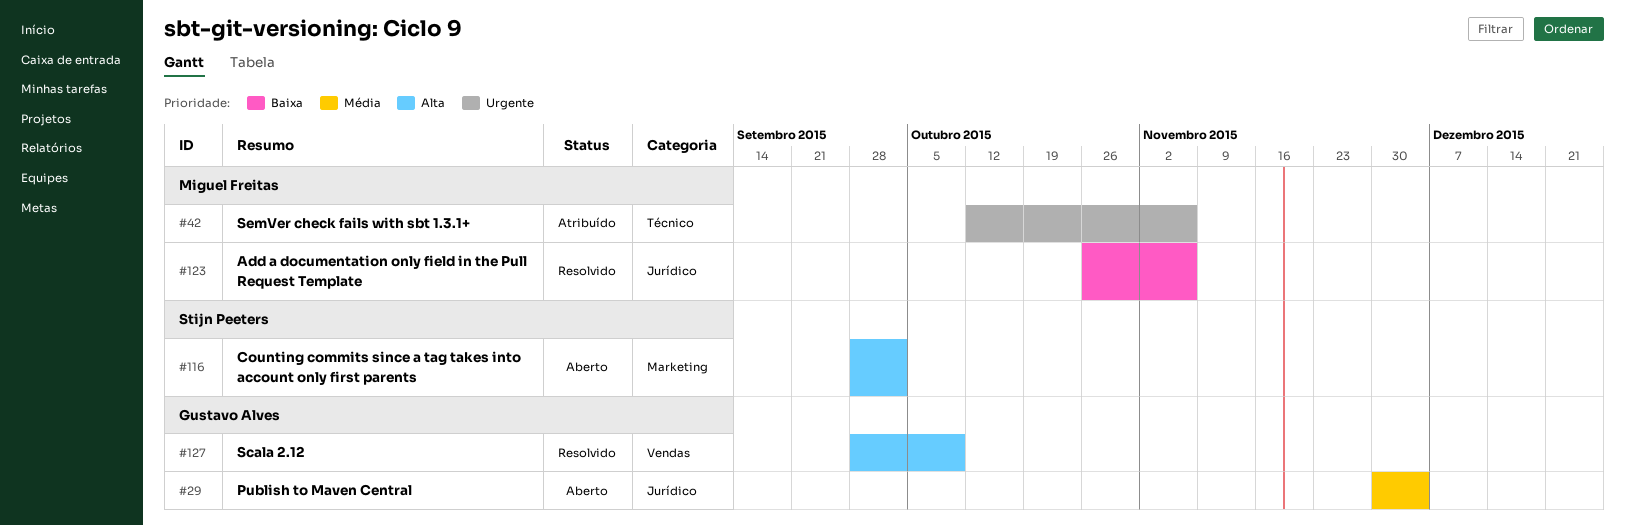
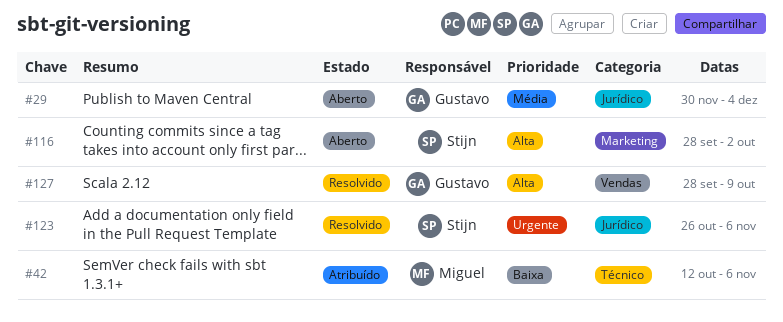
#42, priority: Urgente -> Baixa
#123, owner: Miguel Freitas -> Stijn Peeters
#123, priority: Baixa -> Urgente

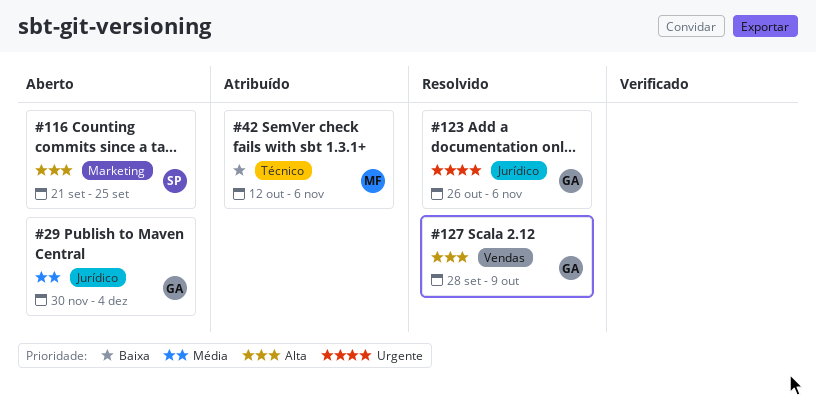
#116, start: Sep 28 -> Sep 21
#116, due: Oct 2 -> Sep 25
#123, owner: Stijn -> Gustavo

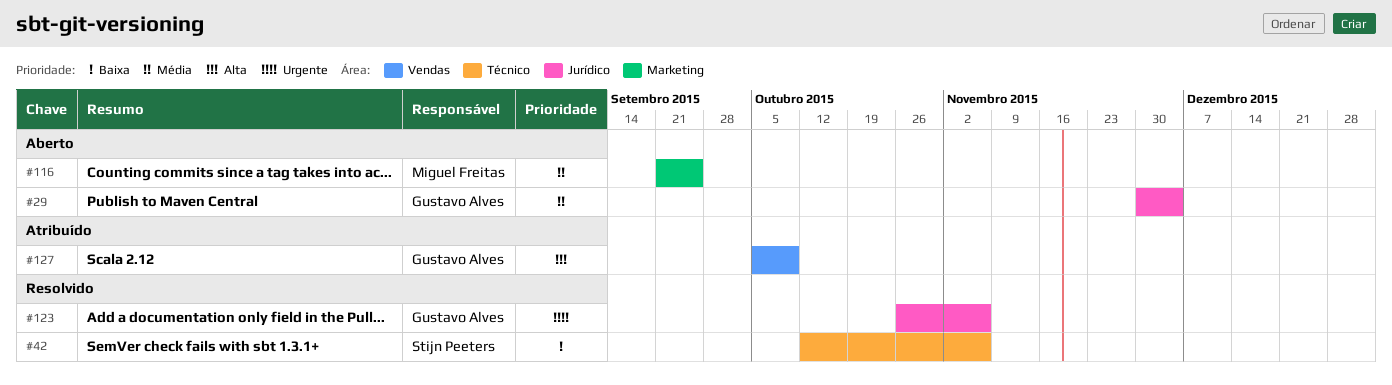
#42, status: Atribuído -> Resolvido
#42, owner: Miguel Freitas -> Stijn Peeters
#116, owner: Stijn Peeters -> Miguel Freitas
#116, priority: Alta -> Média
#127, status: Resolvido -> Atribuído
#127, start: Sep 28 -> Oct 5

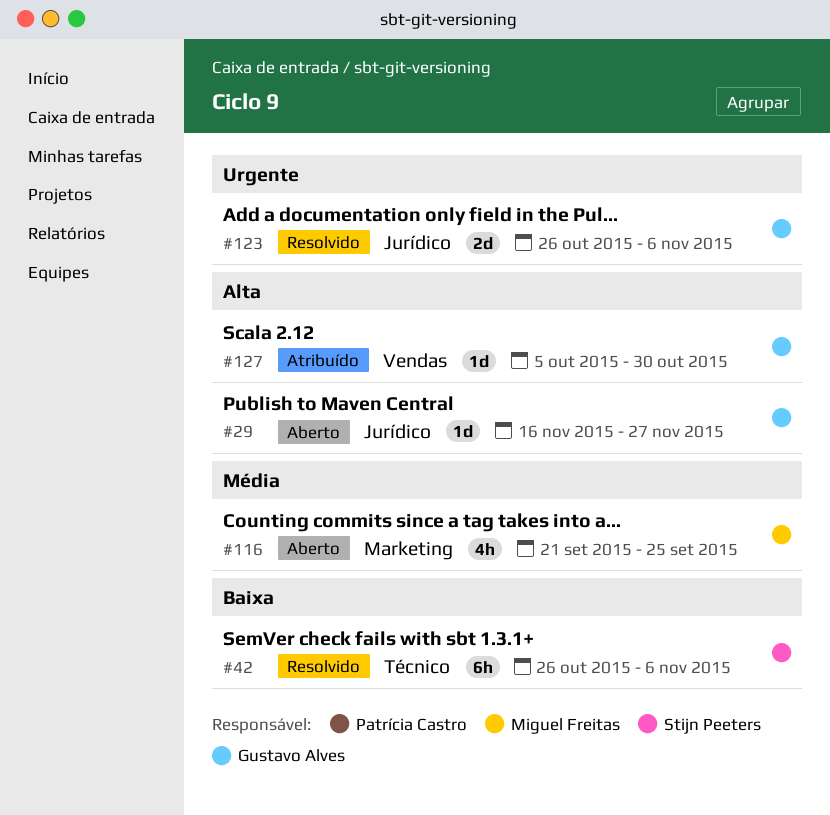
#29, priority: Média -> Alta
#29, start: Nov 30 -> Nov 16
#29, due: Dec 4 -> Nov 27
#42, start: Oct 12 -> Oct 26
#127, due: Oct 9 -> Oct 30

